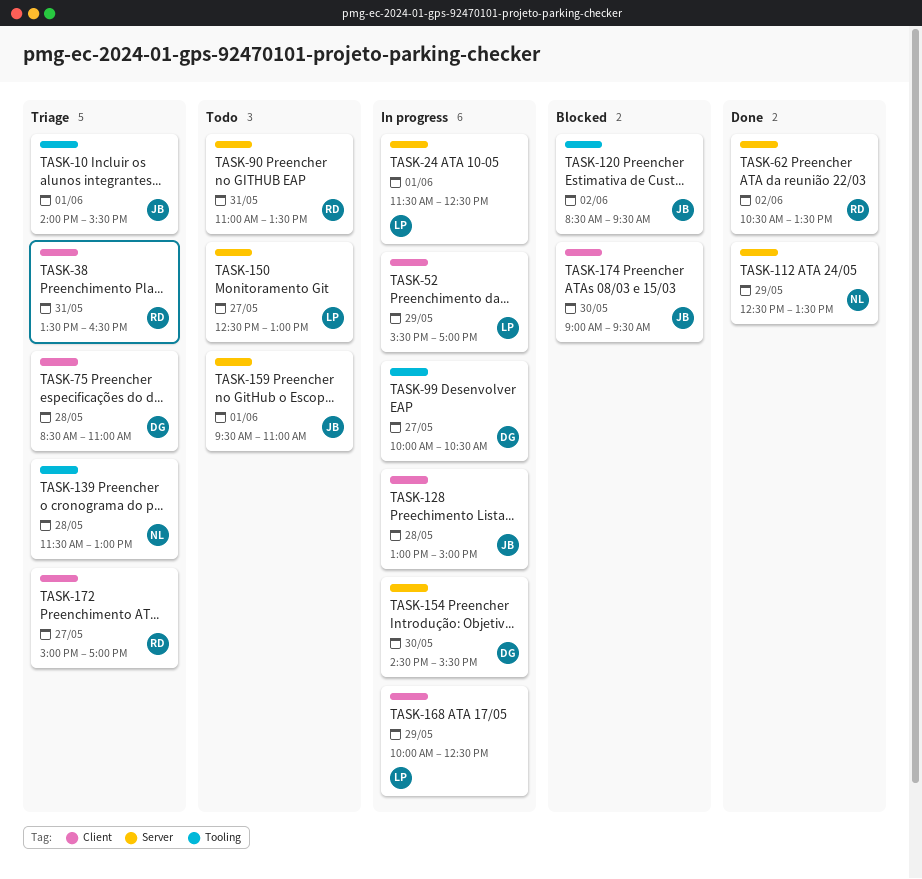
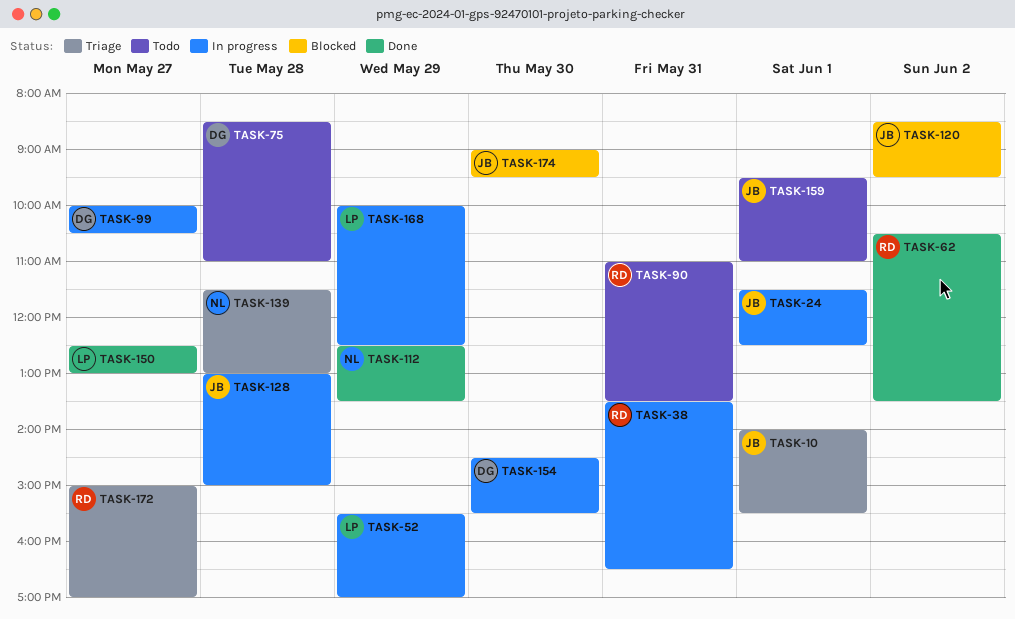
TASK-24, owner: LP -> JB
TASK-38, status: Triage -> In progress
TASK-75, status: Triage -> Todo
TASK-150, status: Todo -> Done

